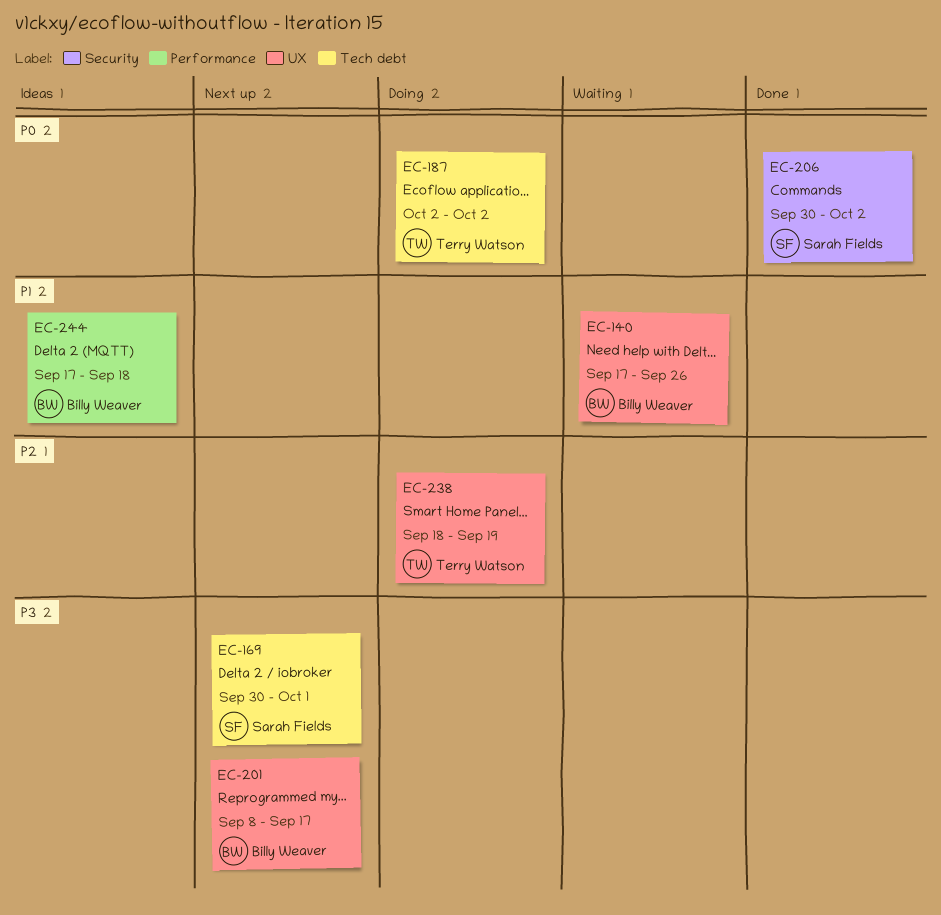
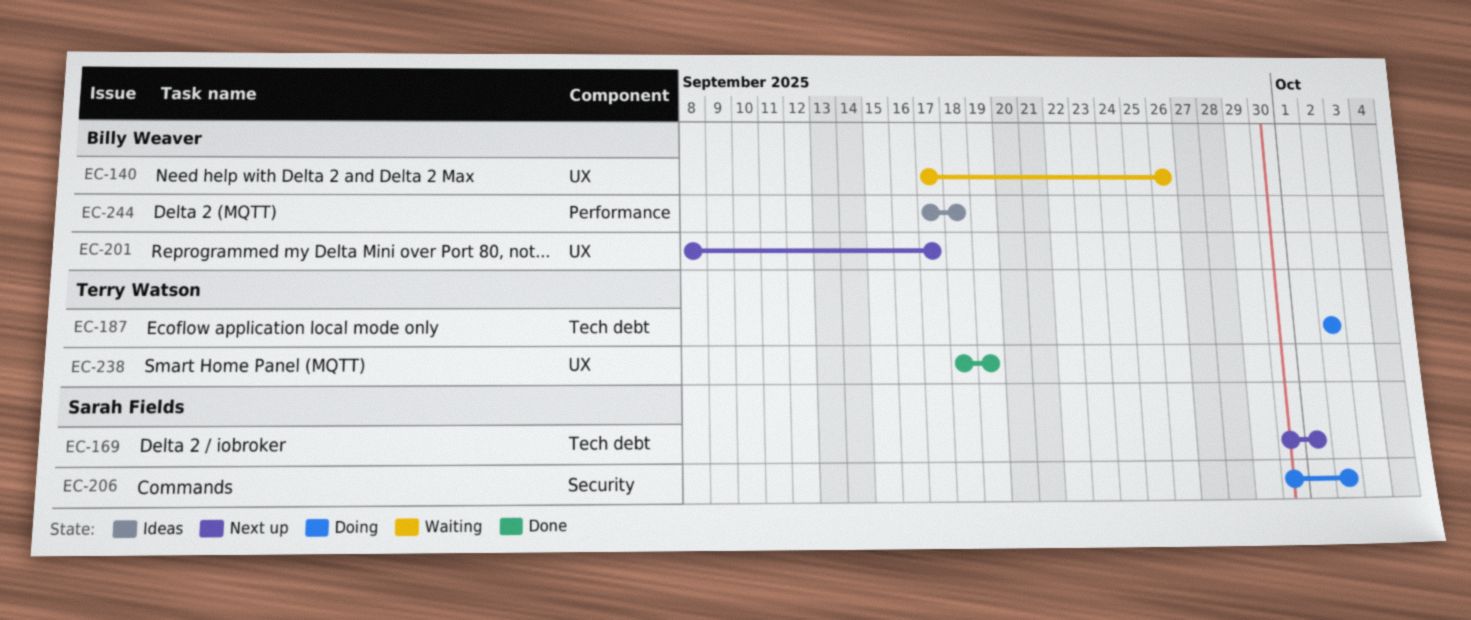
EC-206, status: Done -> Doing
EC-238, status: Doing -> Done

